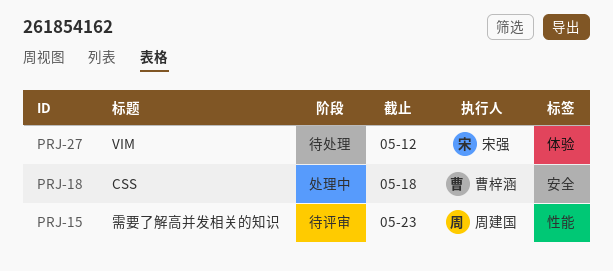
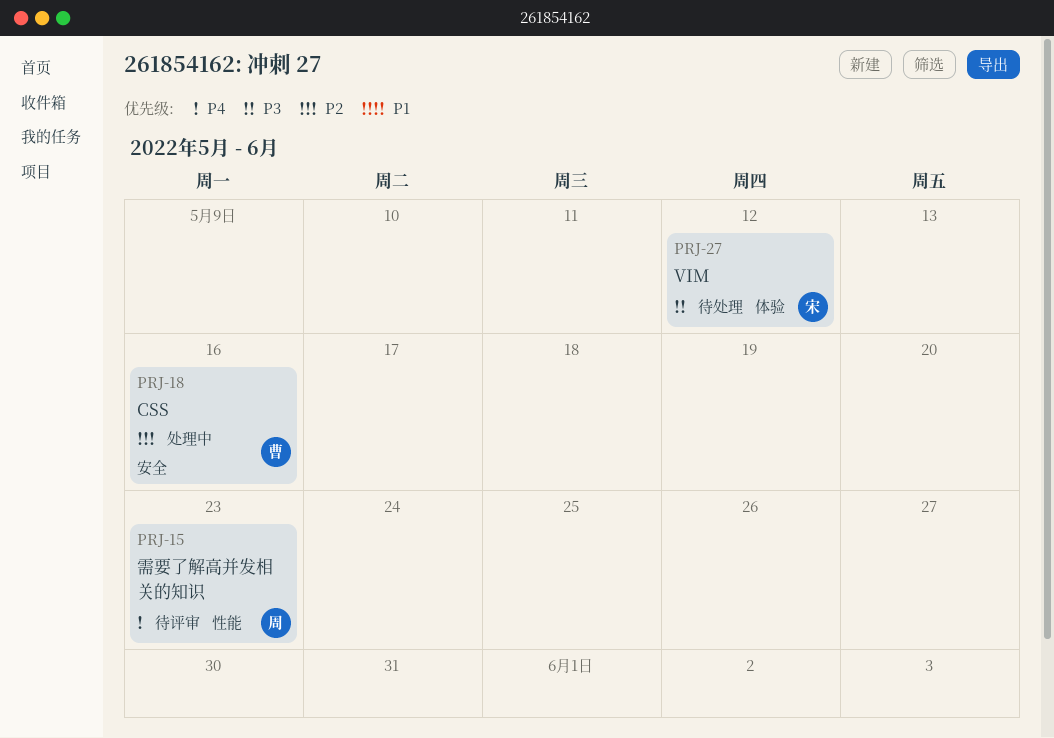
PRJ-18, due: May 18 -> May 16

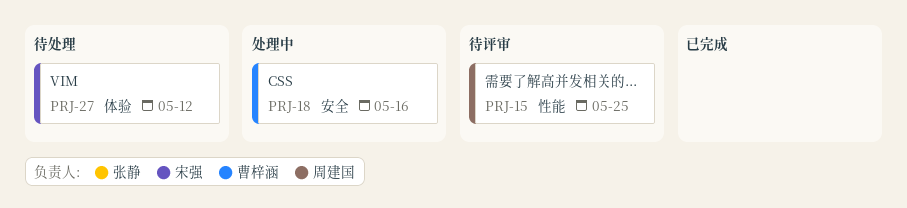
PRJ-15, due: May 23 -> May 25

